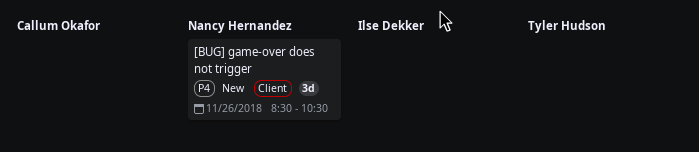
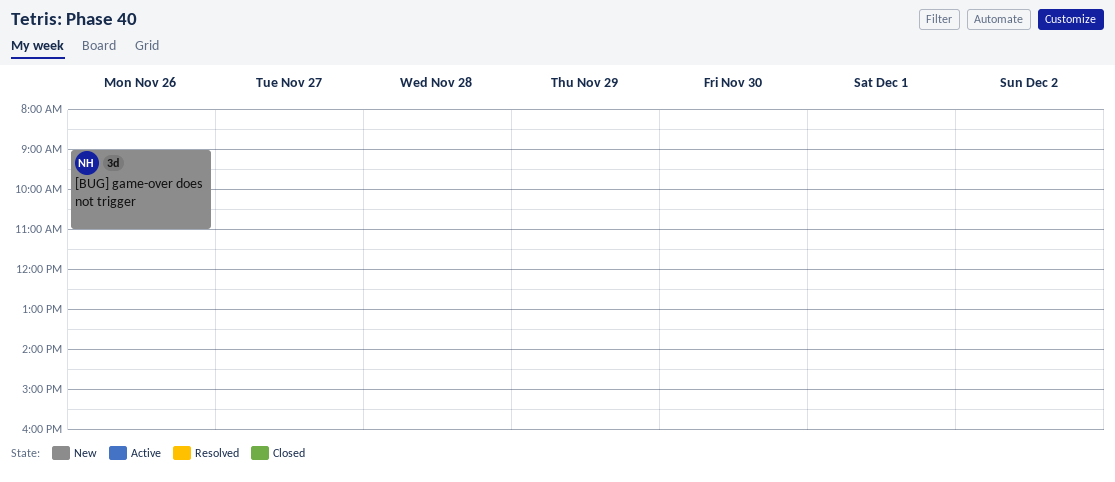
[BUG] game-over does not trigger, begins: 08:30 -> 09:00
[BUG] game-over does not trigger, ends: 10:30 -> 11:00

